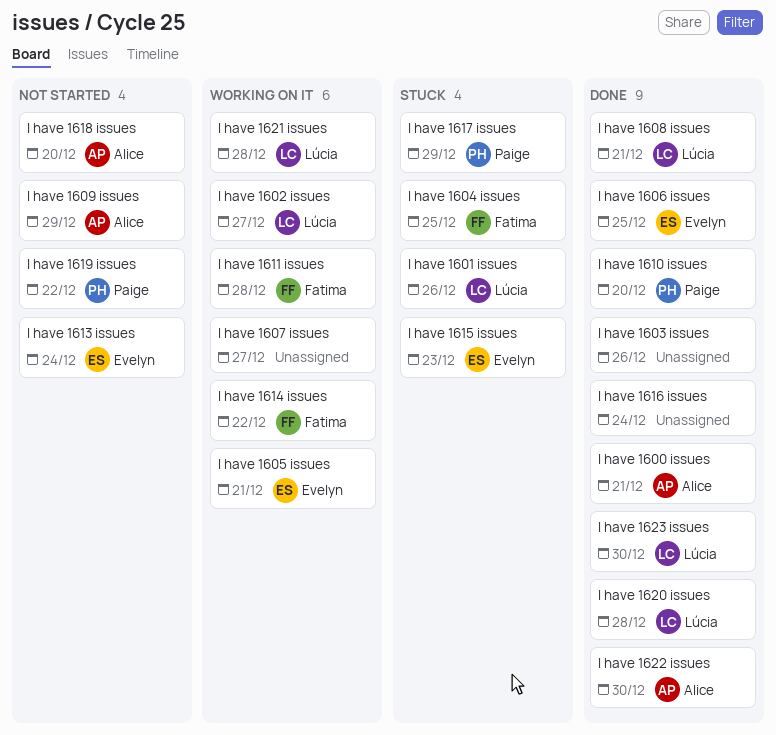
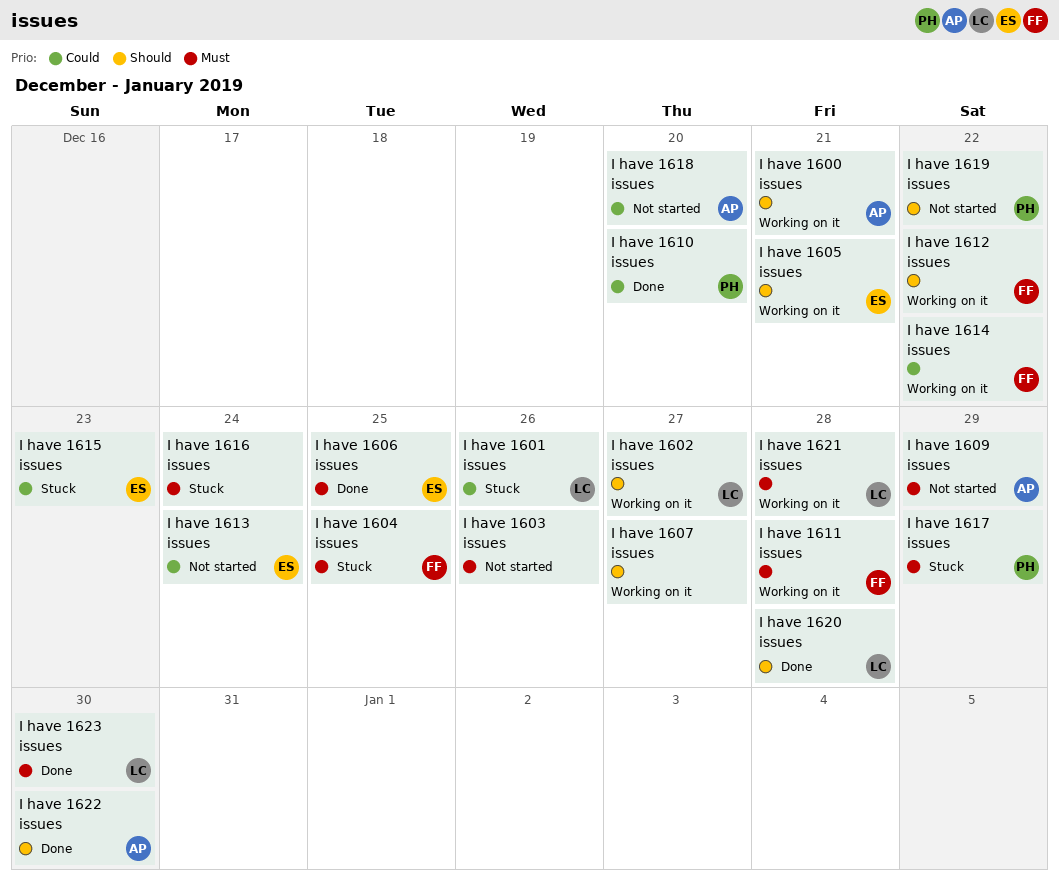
I have 1600 issues, status: Done -> Working on it
I have 1603 issues, status: Done -> Not started
I have 1608 issues: present -> none
I have 1612 issues: none -> present
I have 1616 issues, status: Done -> Stuck

